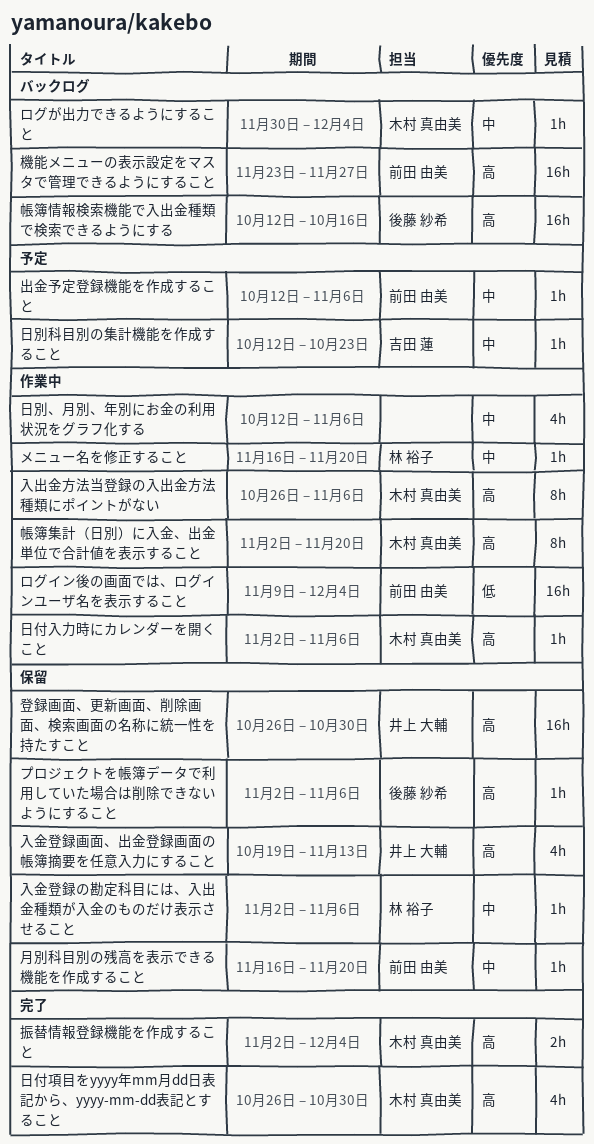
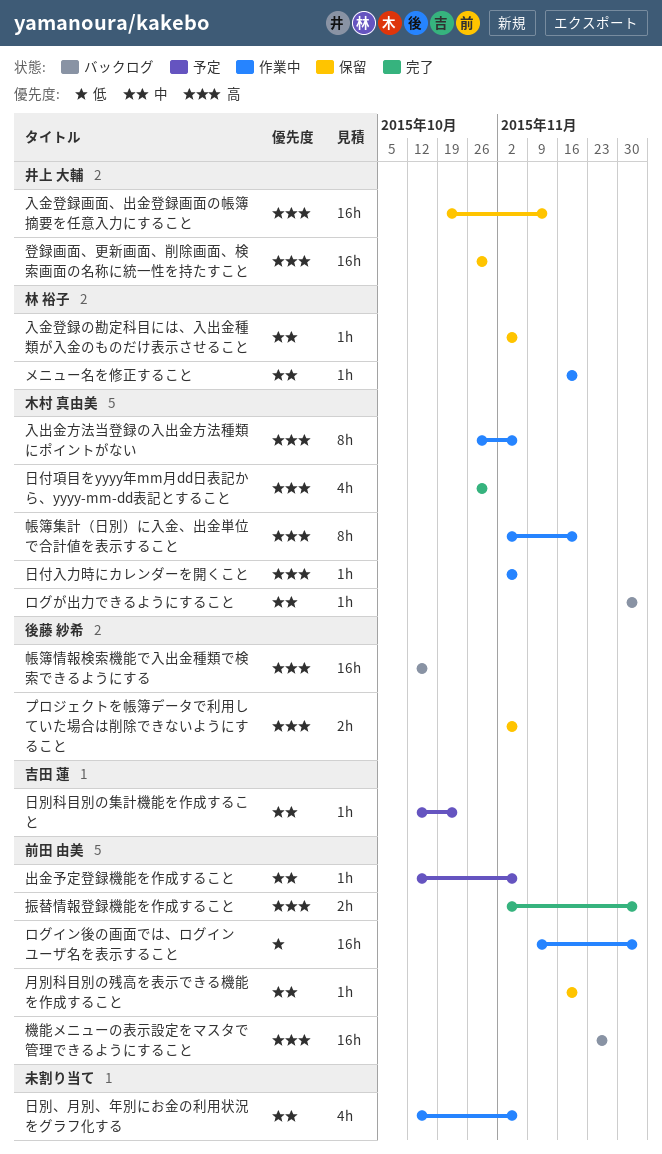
プロジェクトを帳簿データで利用していた場合は削除できないようにすること, estimate: 1h -> 2h
入金登録画面、出金登録画面の帳簿摘要を任意入力にすること, estimate: 4h -> 16h
振替情報登録機能を作成すること, owner: 木村 真由美 -> 前田 由美

